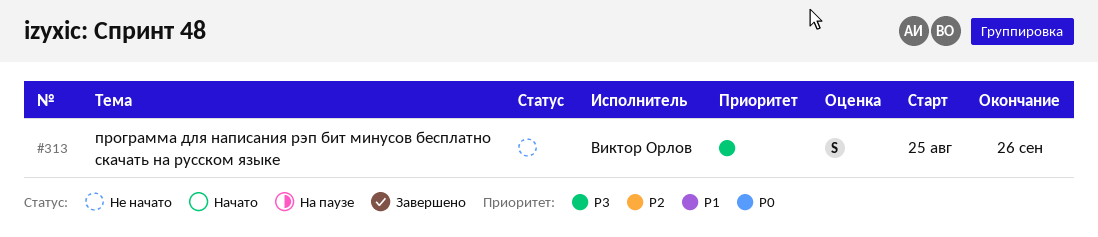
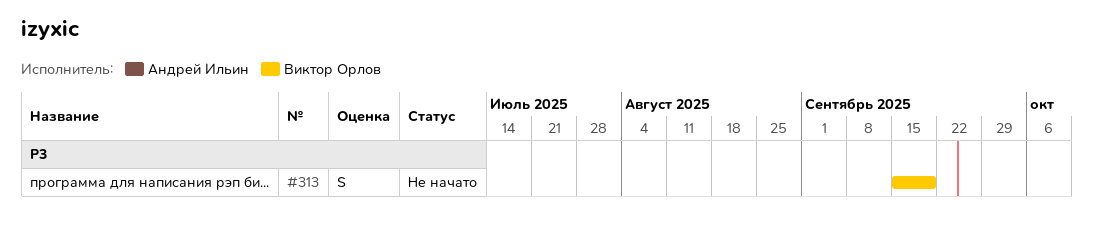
#313, start: Aug 25 -> Sep 15
#313, due: Sep 26 -> Sep 19

